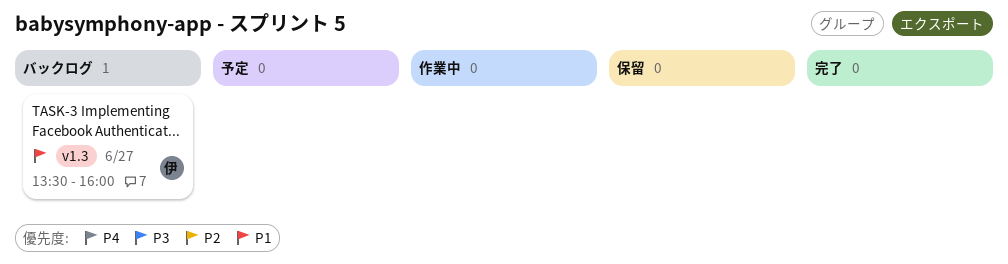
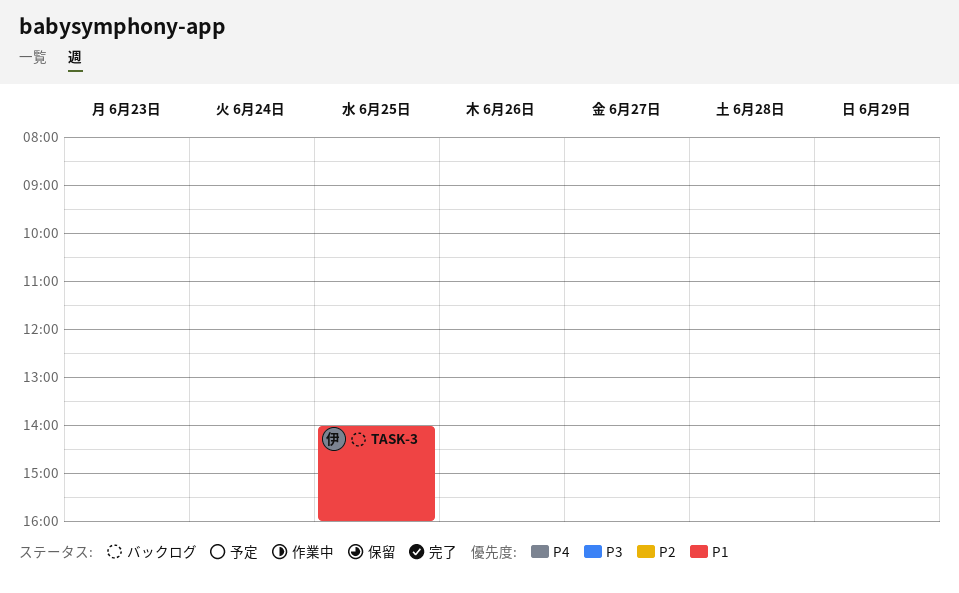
TASK-3, day: Jun 27 -> Jun 25
TASK-3, begins: 13:30 -> 14:00

